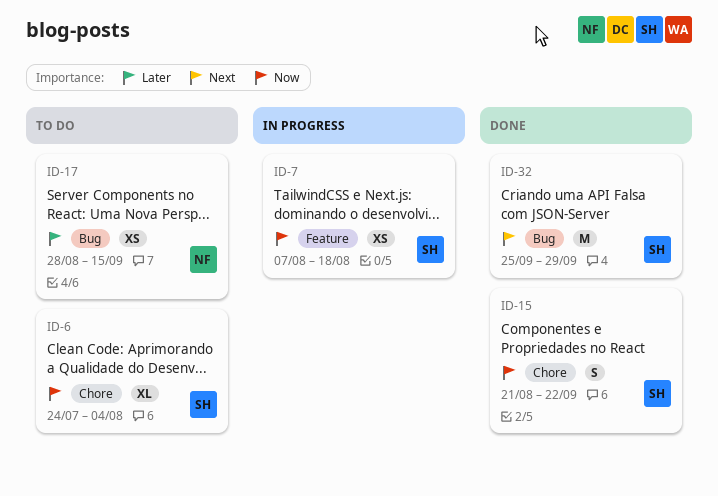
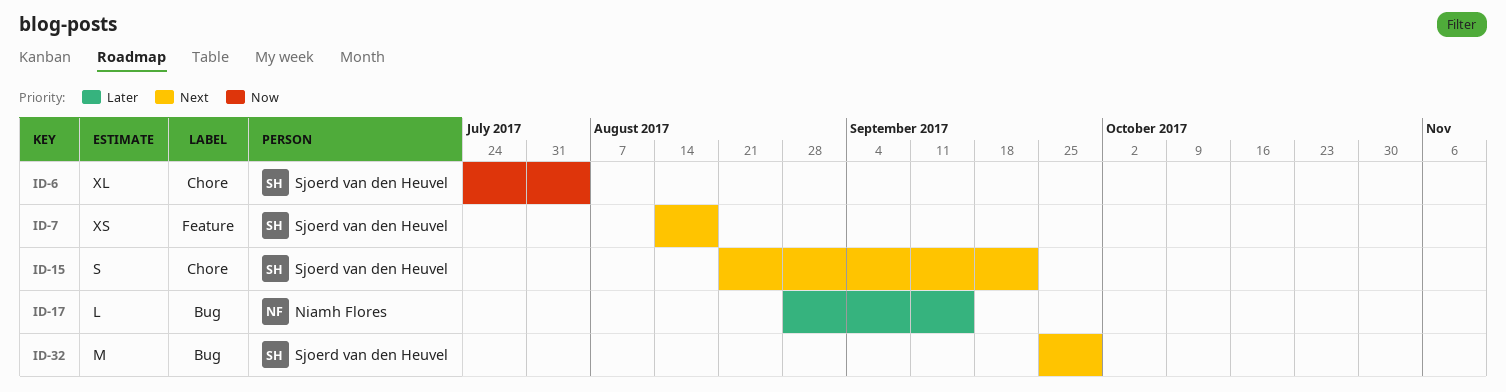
ID-7, priority: Now -> Next
ID-7, start: Aug 7 -> Aug 14
ID-15, priority: Now -> Next
ID-17, estimate: XS -> L

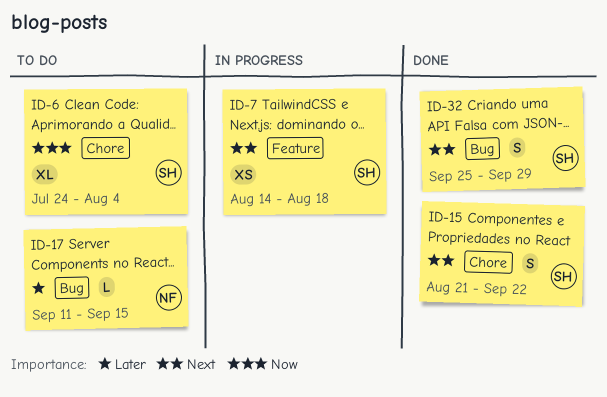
ID-17, start: Aug 28 -> Sep 11
ID-32, estimate: M -> S

